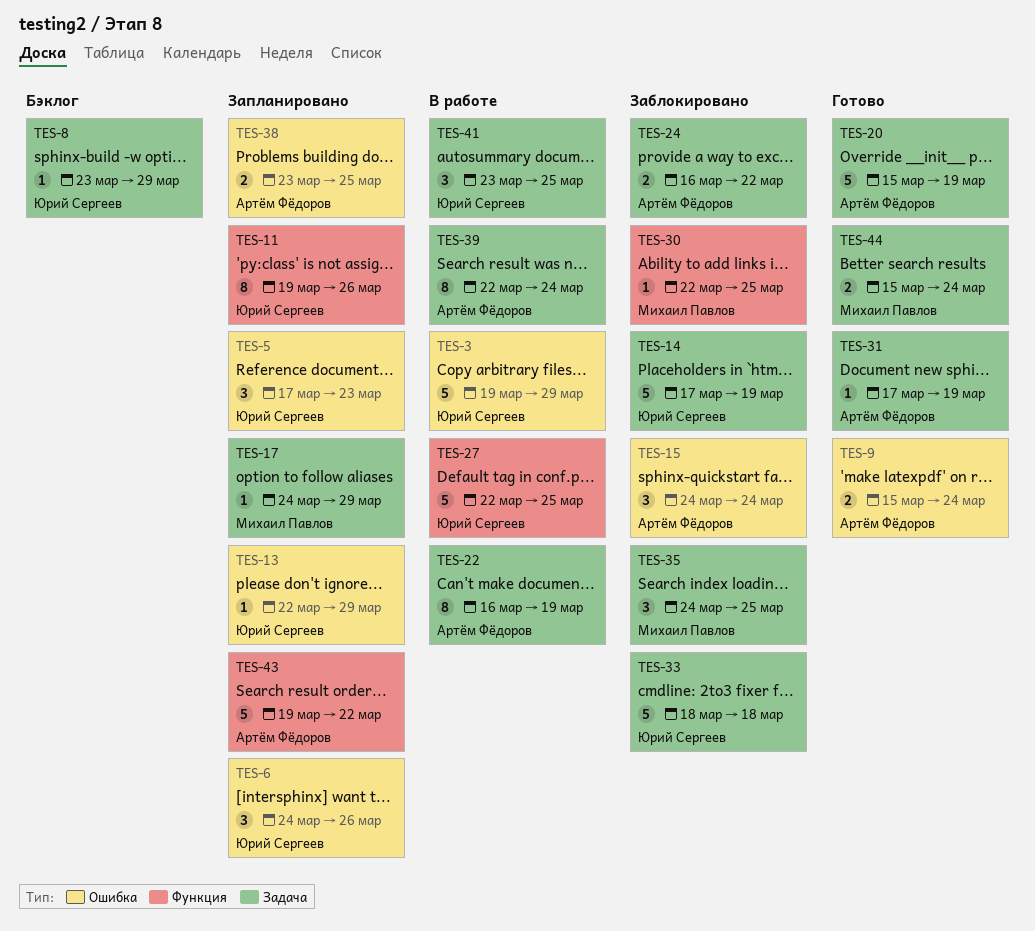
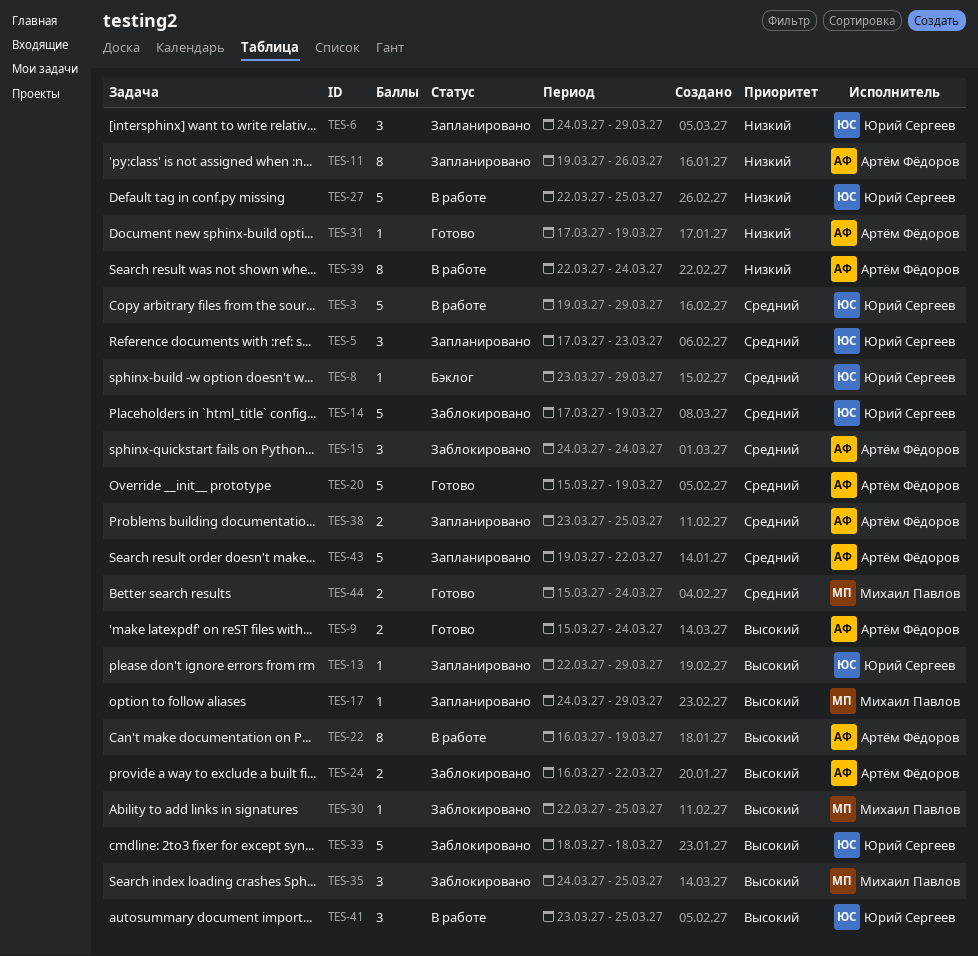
TES-6, due: Mar 26 -> Mar 29
TES-11, owner: Юрий Сергеев -> Артём Фёдоров

